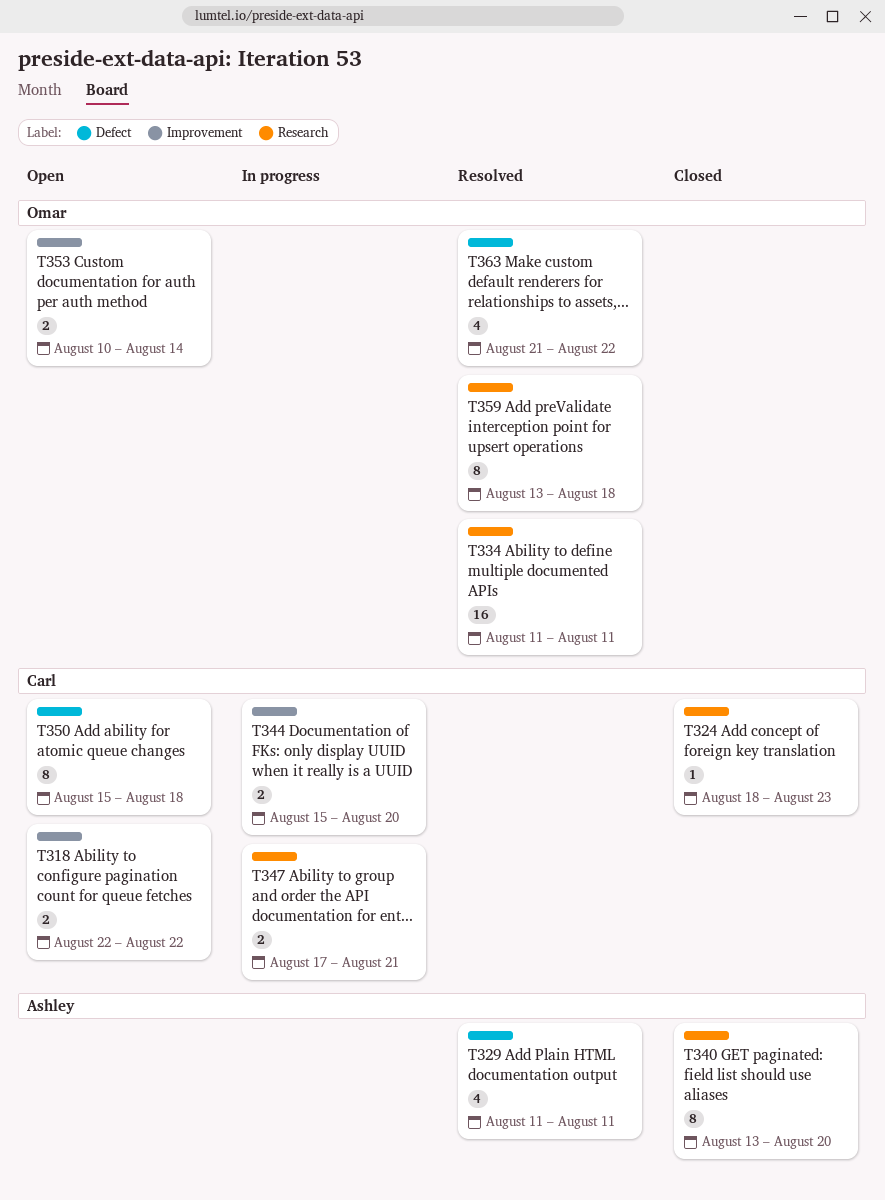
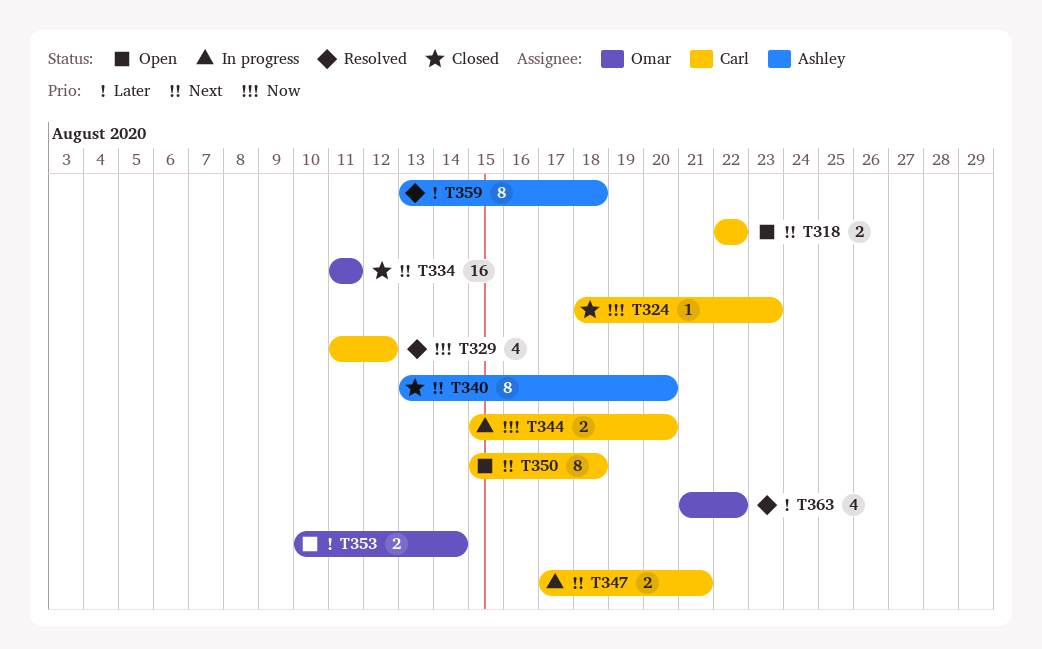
T329, owner: Ashley -> Carl
T329, due: Aug 11 -> Aug 12
T334, status: Resolved -> Closed
T359, owner: Omar -> Ashley

